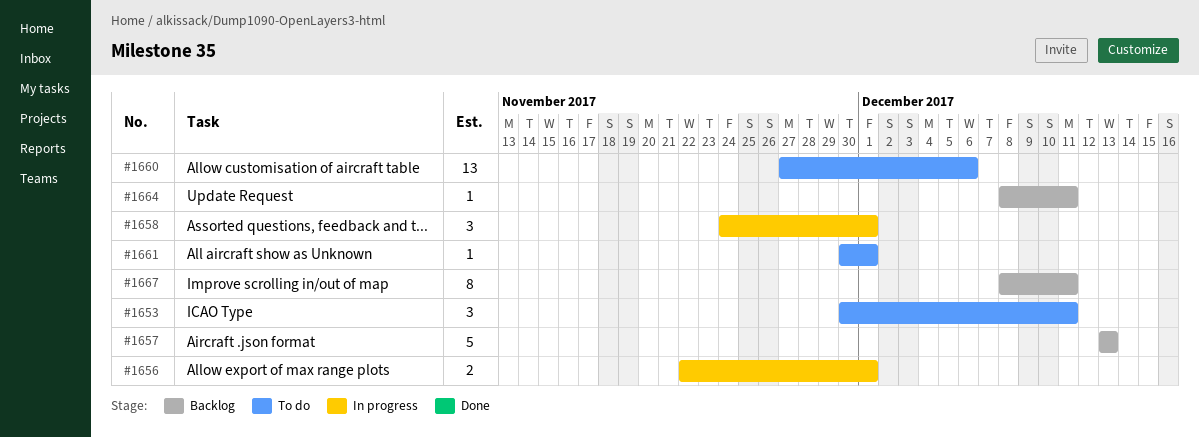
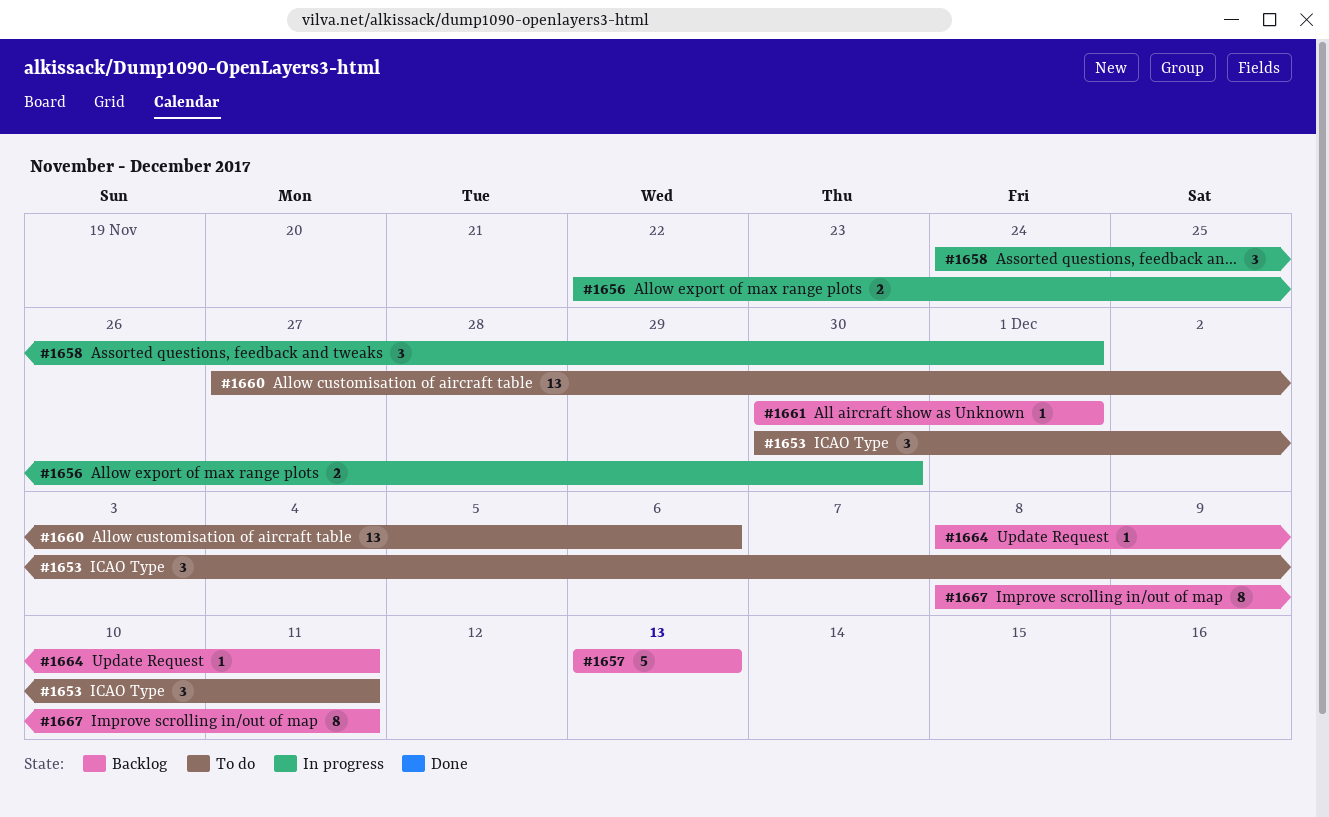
#1656, due: Dec 1 -> Nov 30
#1661, status: To do -> Backlog

